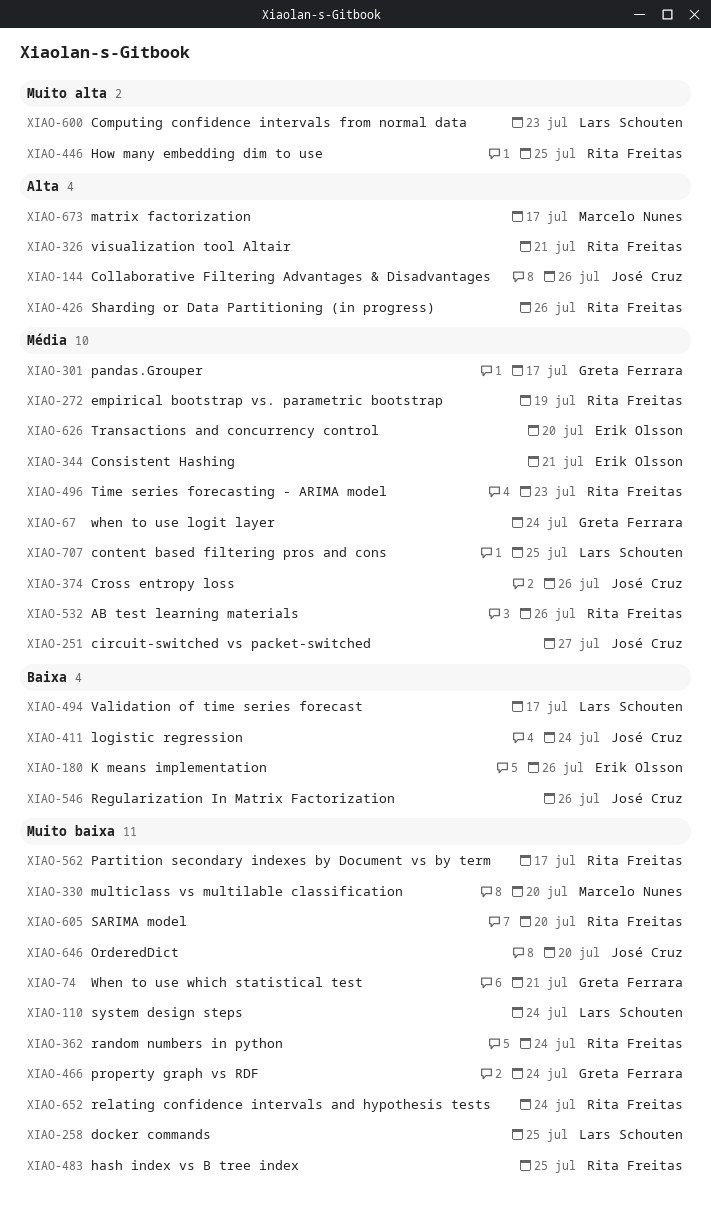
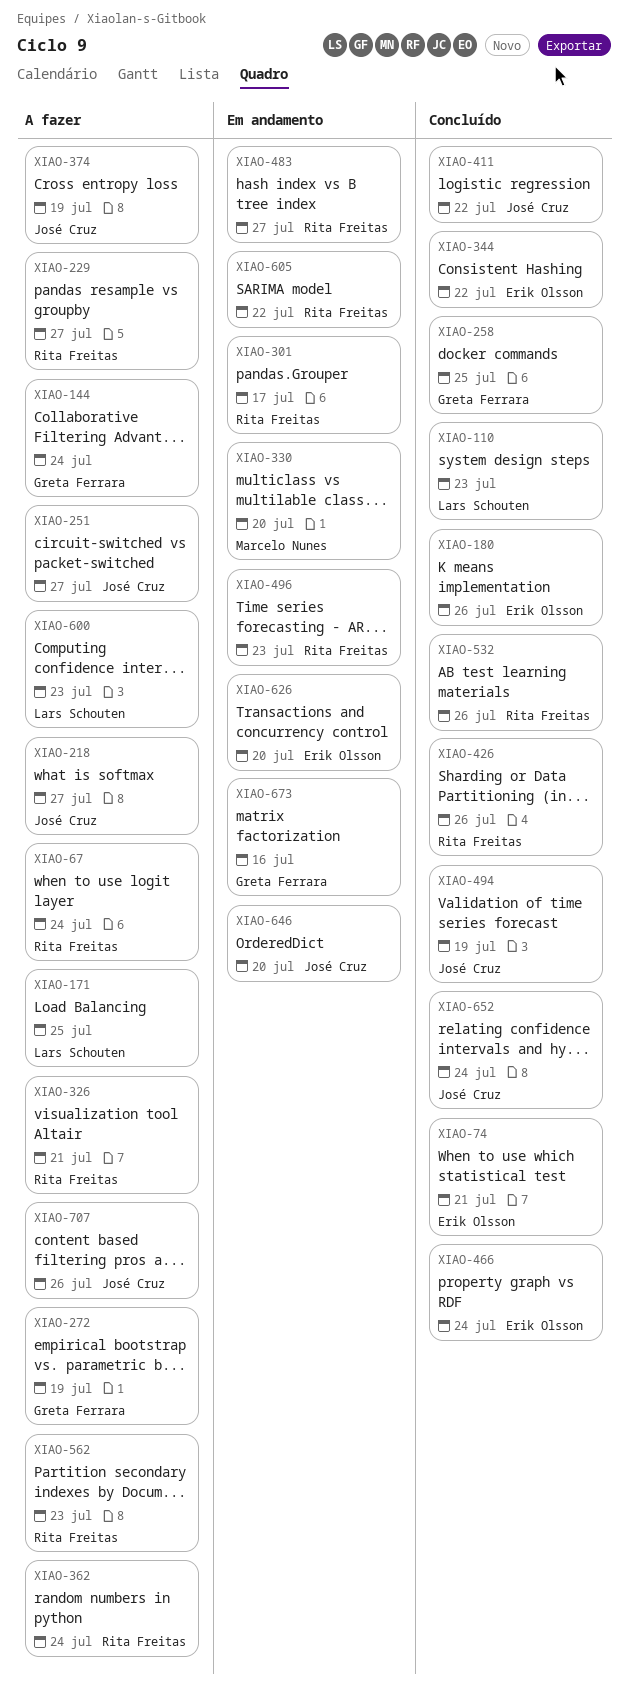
XIAO-67, owner: Greta Ferrara -> Rita Freitas
XIAO-74, owner: Greta Ferrara -> Erik Olsson
XIAO-110, due: Jul 24 -> Jul 23
XIAO-144, owner: José Cruz -> Greta Ferrara
XIAO-144, due: Jul 26 -> Jul 24
XIAO-171: none -> present
XIAO-218: none -> present
XIAO-229: none -> present
XIAO-258, owner: Lars Schouten -> Greta Ferrara
XIAO-272, owner: Rita Freitas -> Greta Ferrara
XIAO-301, owner: Greta Ferrara -> Rita Freitas
XIAO-344, due: Jul 21 -> Jul 22
XIAO-374, due: Jul 26 -> Jul 19
XIAO-411, due: Jul 24 -> Jul 22
XIAO-446: present -> none
XIAO-466, owner: Greta Ferrara -> Erik Olsson
XIAO-483, due: Jul 25 -> Jul 27
XIAO-494, owner: Lars Schouten -> José Cruz
XIAO-494, due: Jul 17 -> Jul 19
XIAO-546: present -> none
XIAO-562, due: Jul 17 -> Jul 23
XIAO-605, due: Jul 20 -> Jul 22
XIAO-652, owner: Rita Freitas -> José Cruz
XIAO-673, owner: Marcelo Nunes -> Greta Ferrara
XIAO-673, due: Jul 17 -> Jul 16
XIAO-707, owner: Lars Schouten -> José Cruz
XIAO-707, due: Jul 25 -> Jul 26

